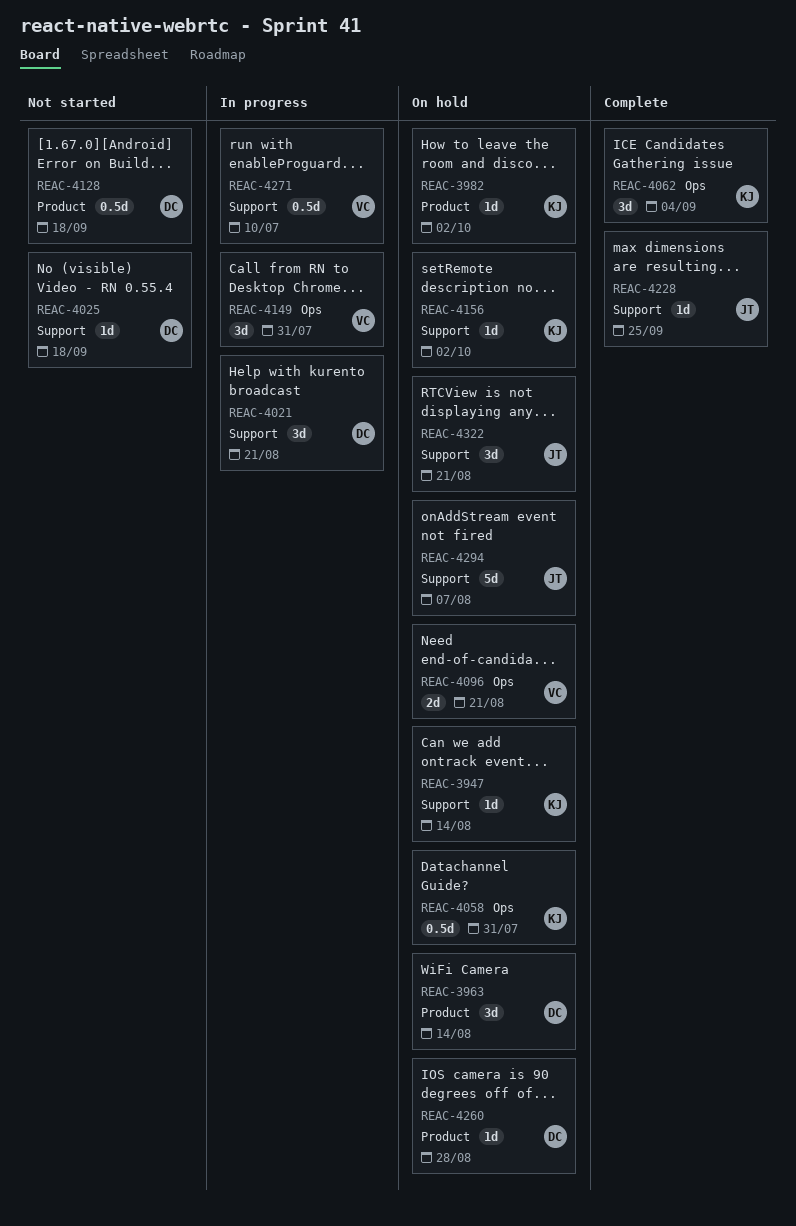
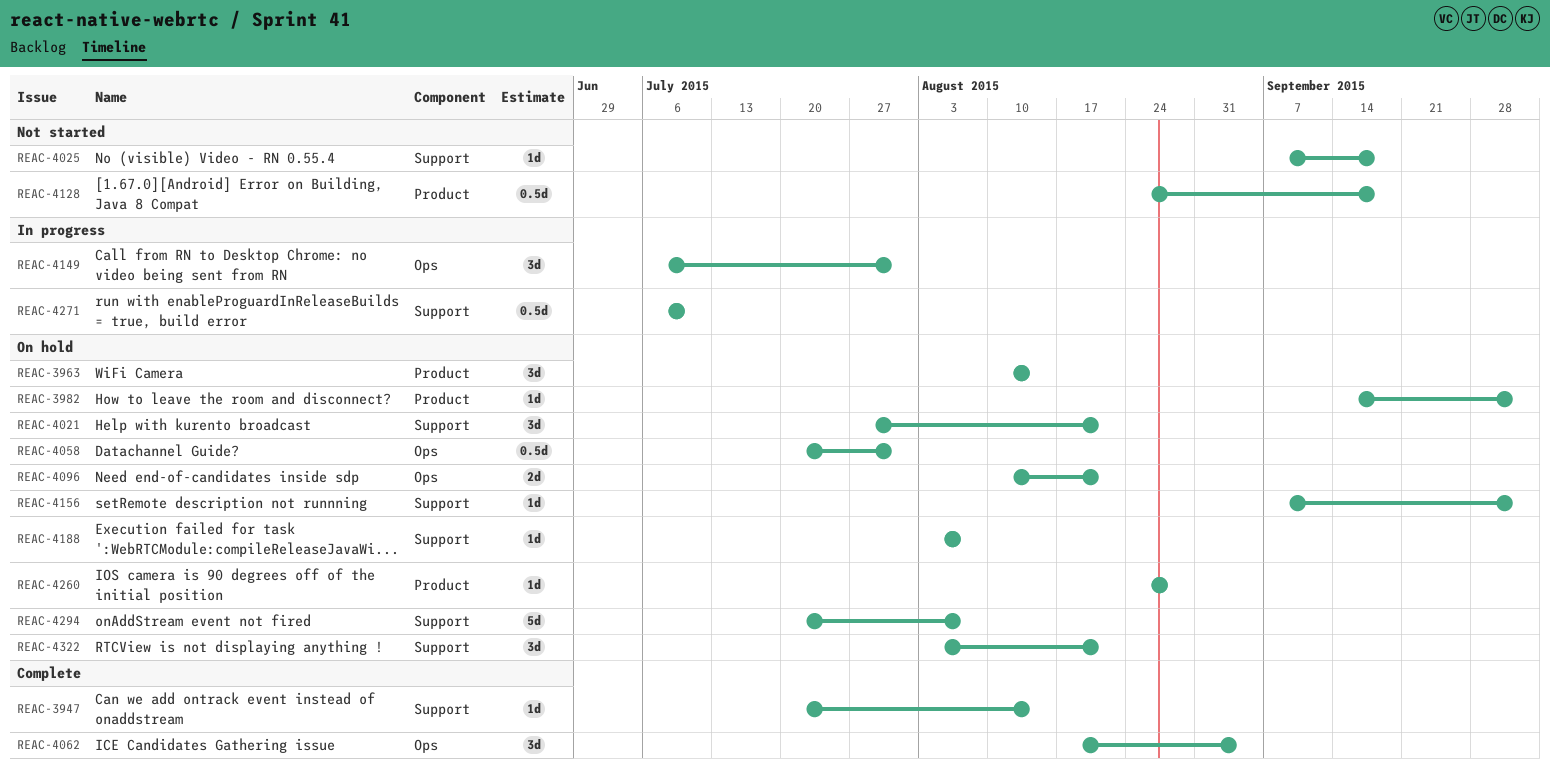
REAC-3947, status: On hold -> Complete
REAC-4021, status: In progress -> On hold
REAC-4188: none -> present
REAC-4228: present -> none

